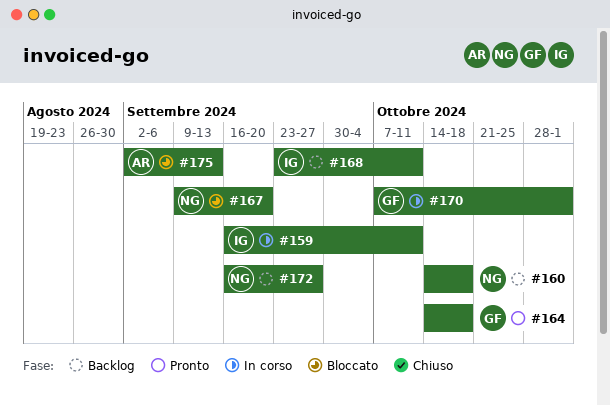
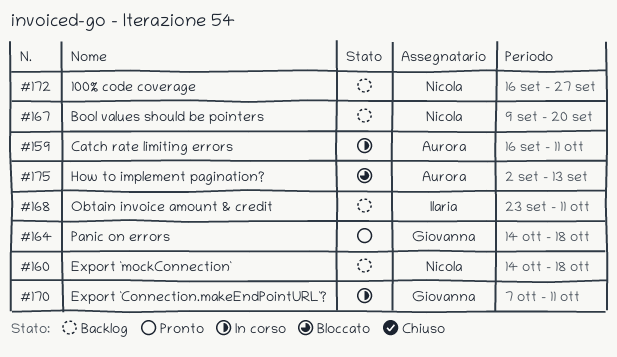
#159, owner: Ilaria -> Aurora
#167, status: Bloccato -> Backlog
#170, due: Nov 1 -> Oct 11

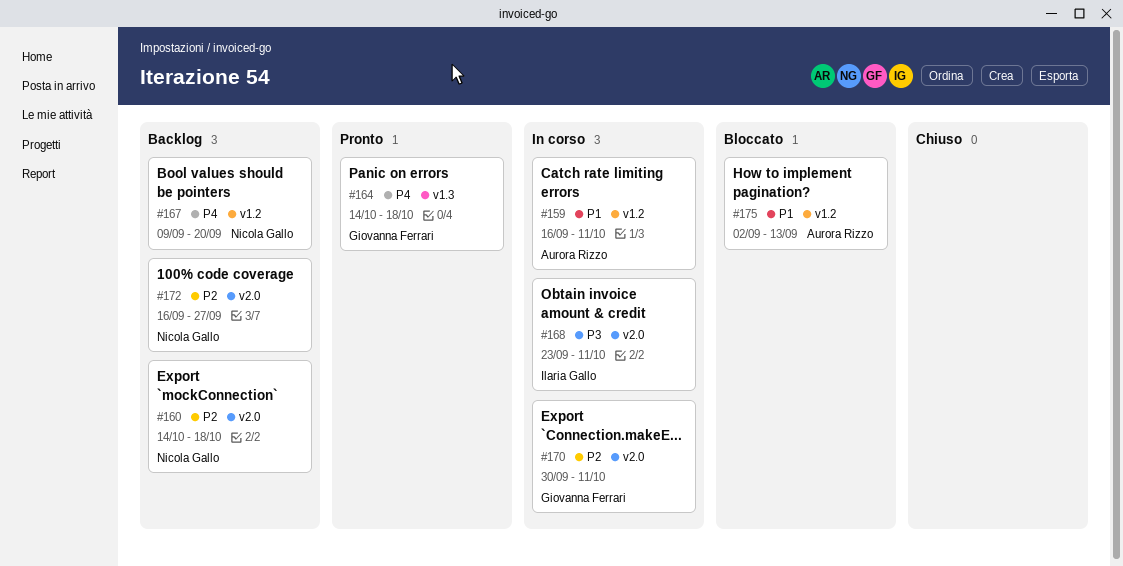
#168, status: Backlog -> In corso
#170, start: Oct 7 -> Sep 30

